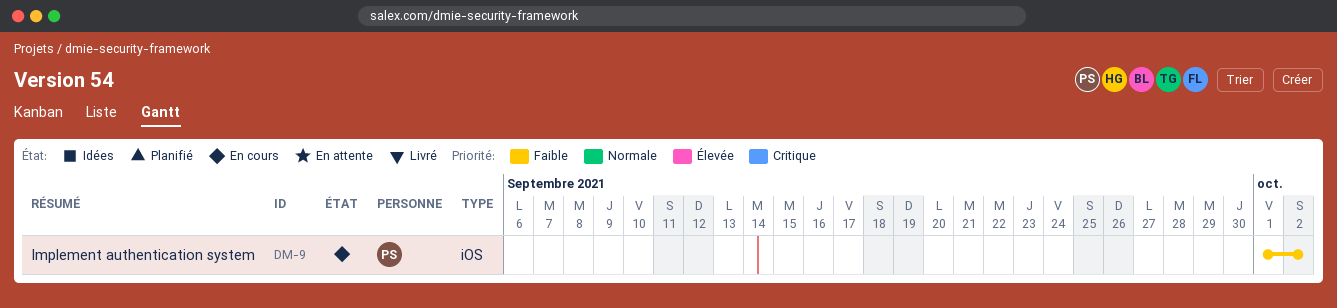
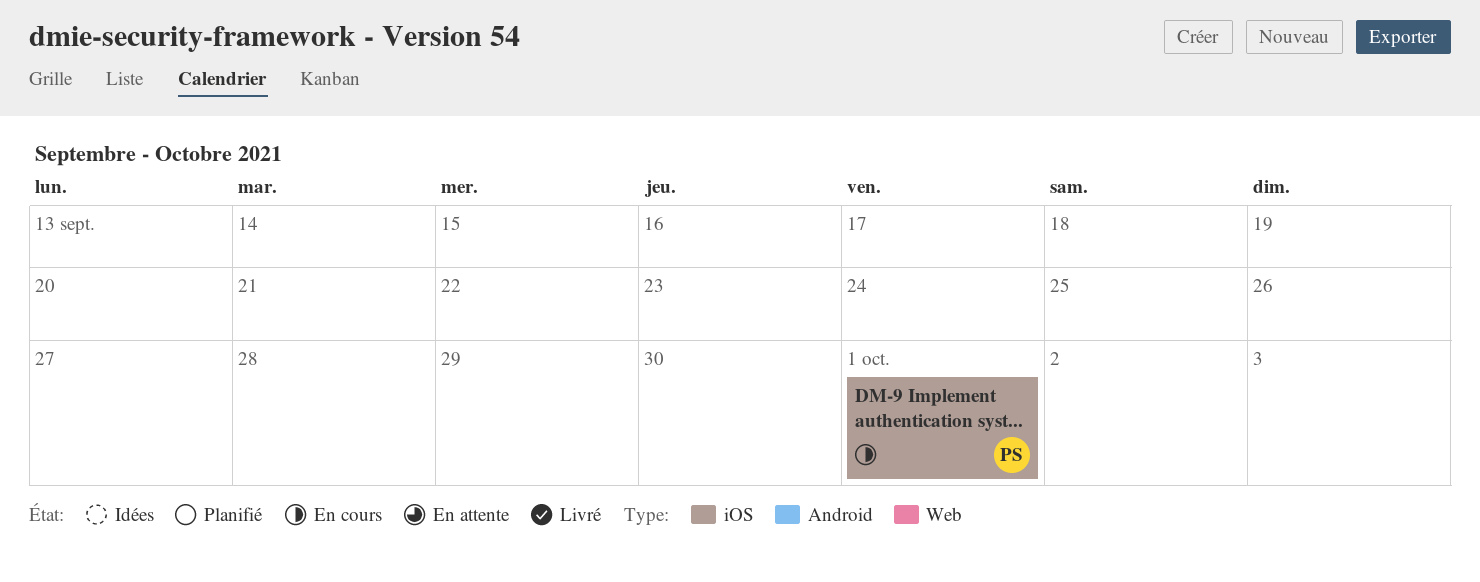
DM-9, due: Oct 2 -> Oct 1

